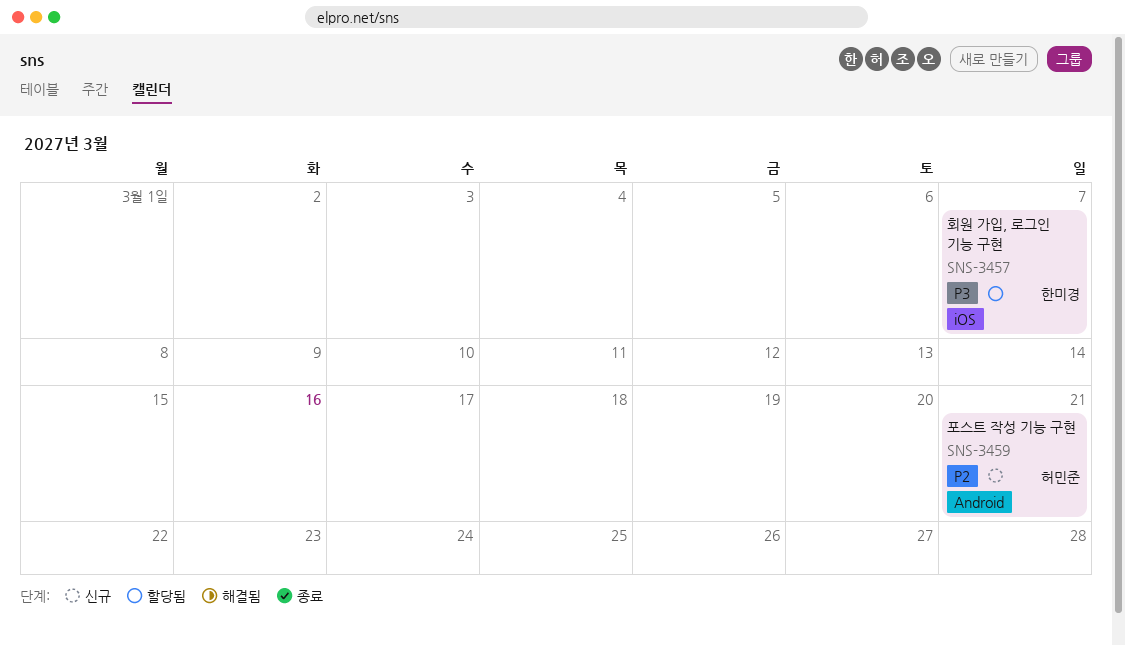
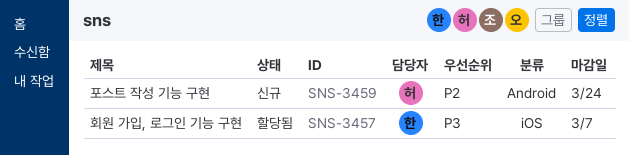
SNS-3459, due: Mar 21 -> Mar 24

